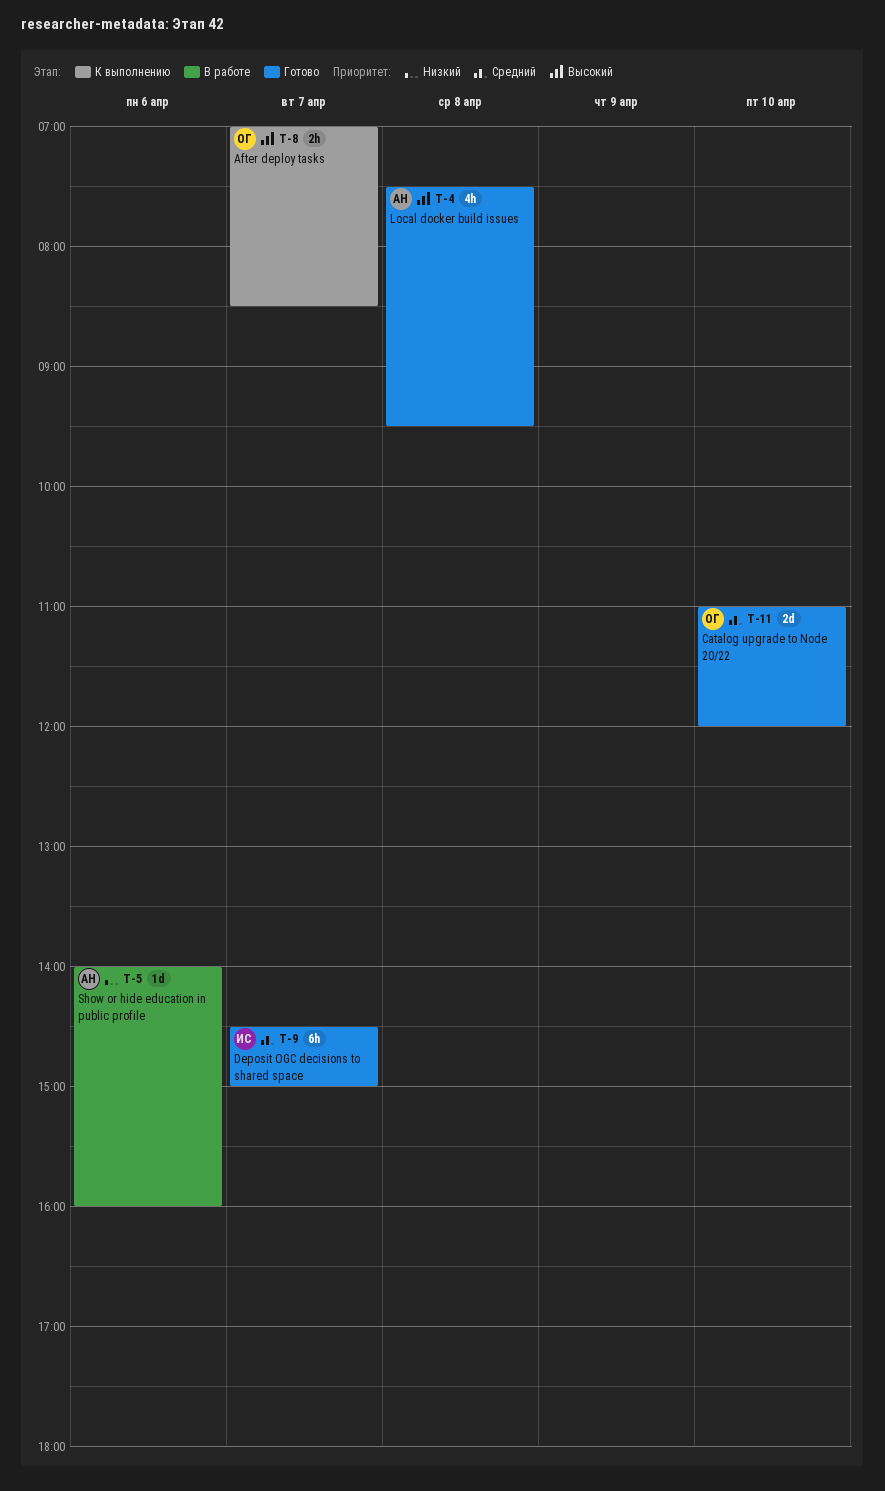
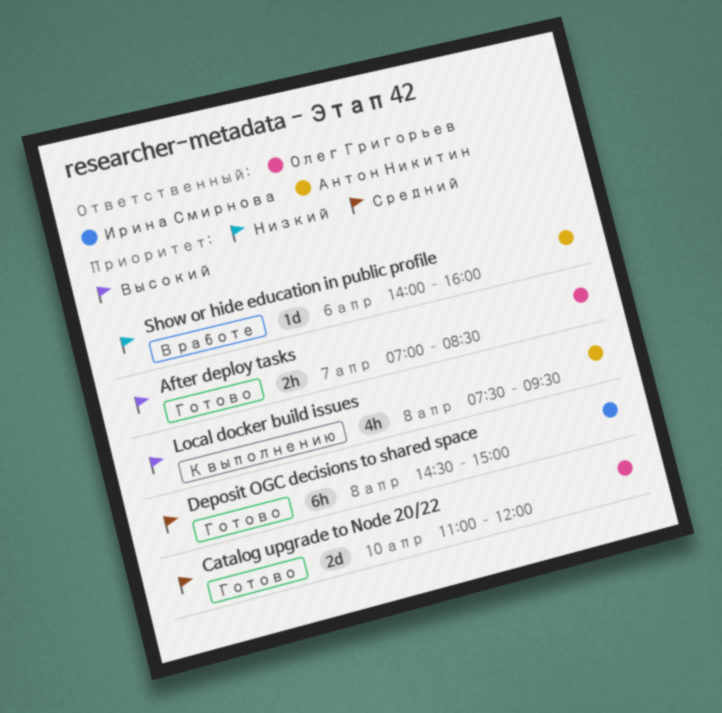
After deploy tasks, status: К выполнению -> Готово
Deposit OGC decisions to shared space, day: Apr 7 -> Apr 8
Local docker build issues, status: Готово -> К выполнению

